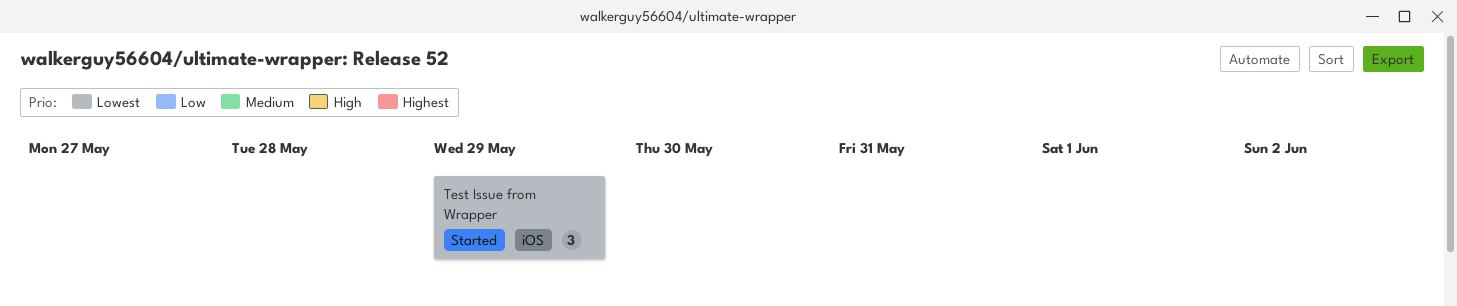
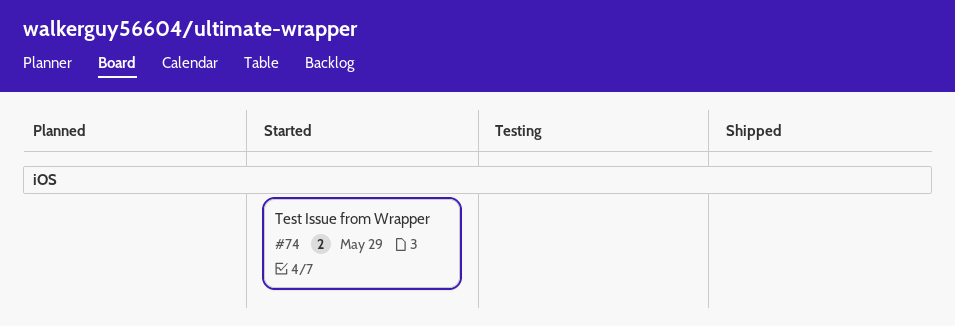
Test Issue from Wrapper, estimate: 3 -> 2

